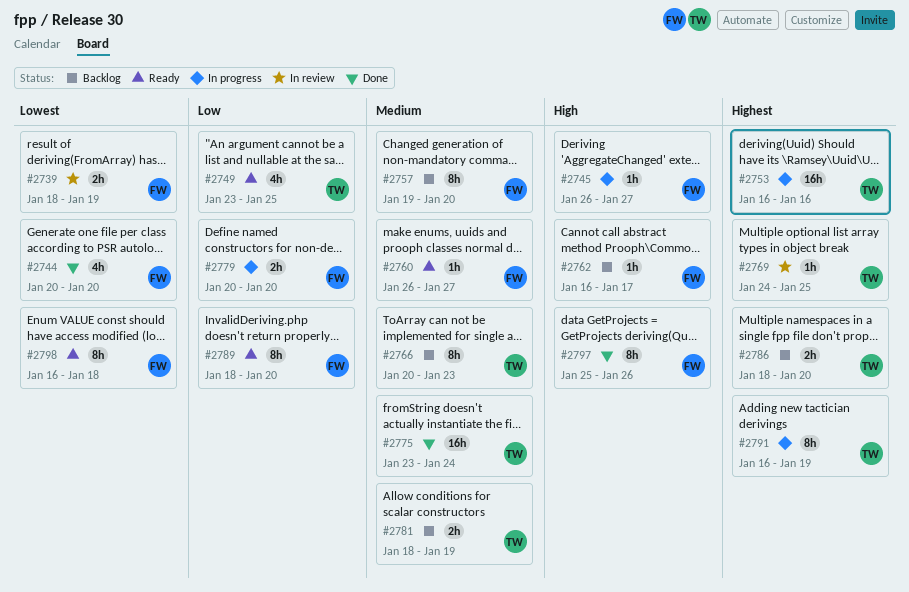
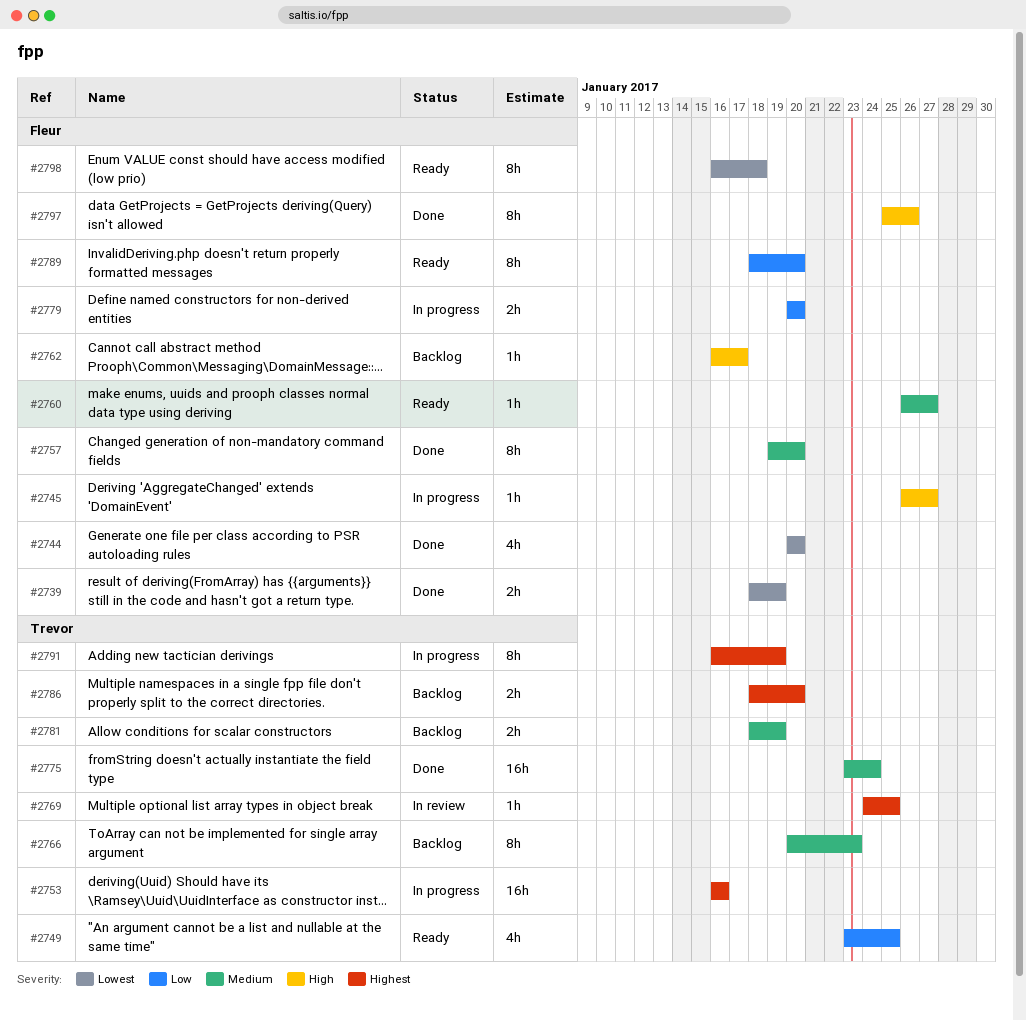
#2739, status: In review -> Done
#2757, status: Backlog -> Done

